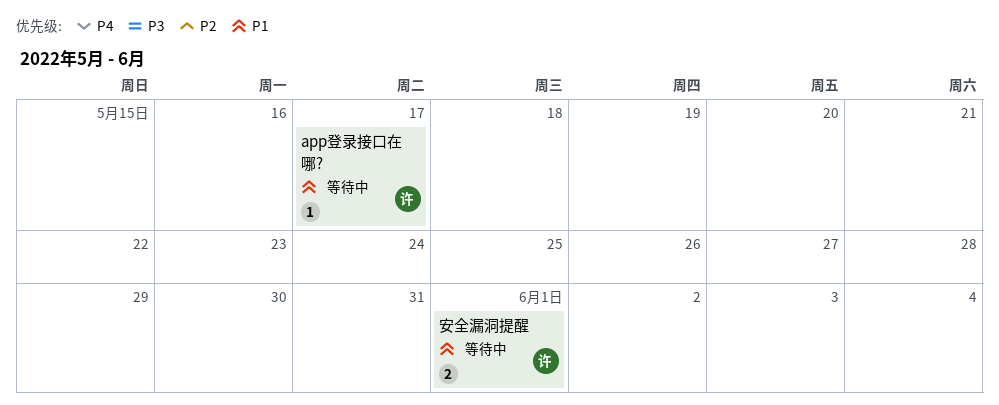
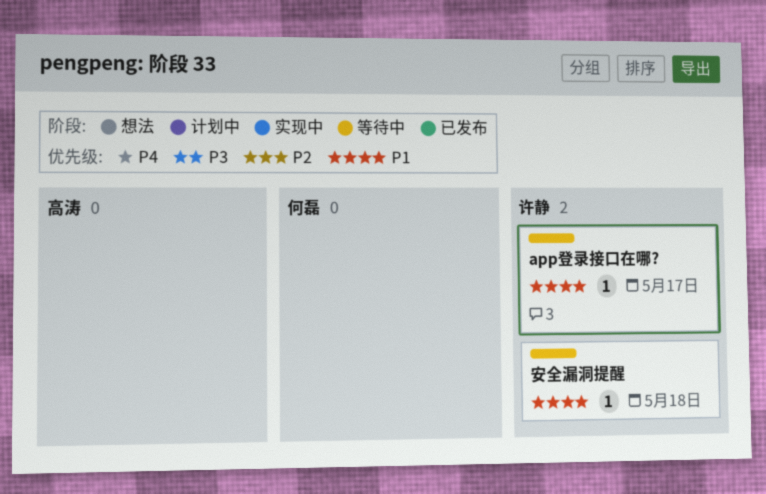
安全漏洞提醒, estimate: 2 -> 1
安全漏洞提醒, due: Jun 1 -> May 18

